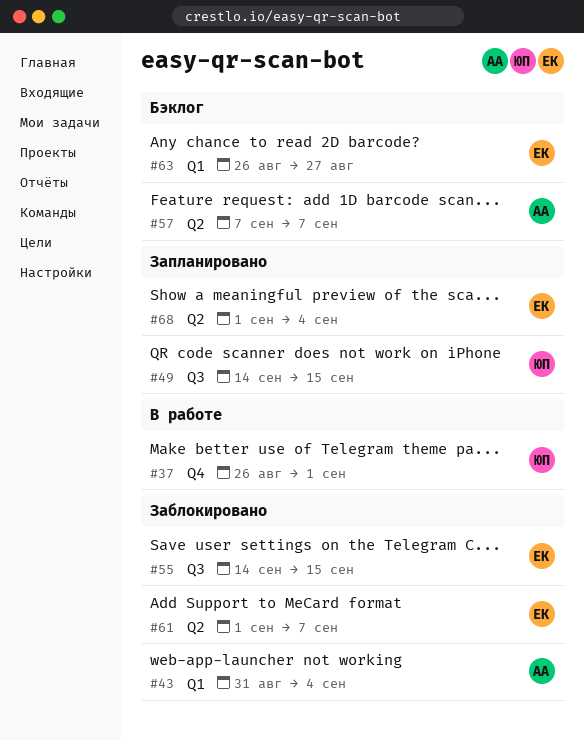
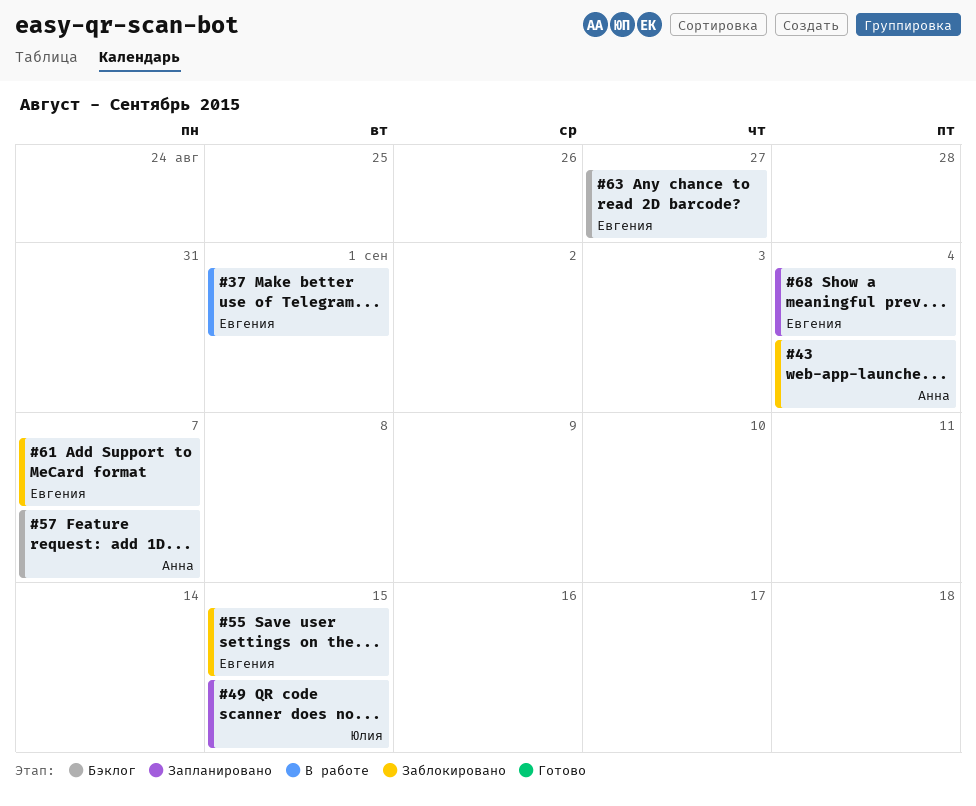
#37, owner: Юлия -> Евгения

